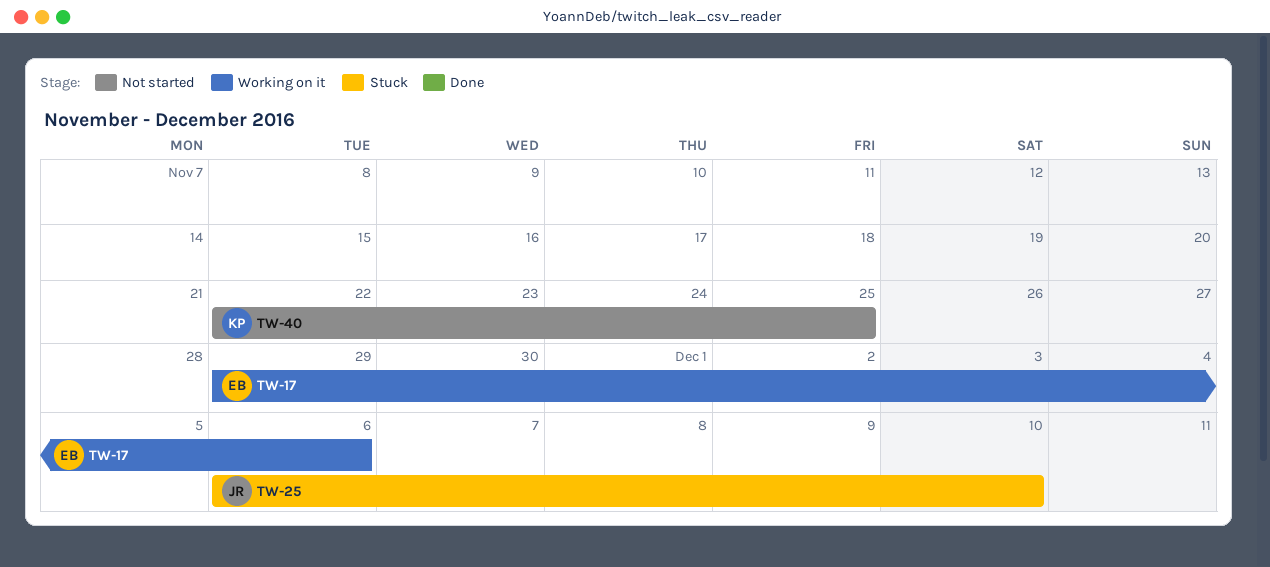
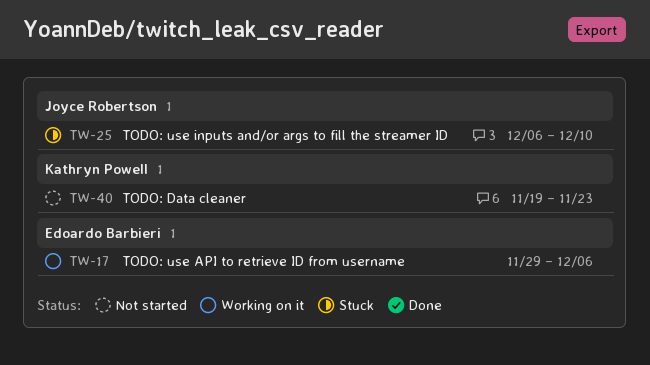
TW-40, start: Nov 22 -> Nov 19
TW-40, due: Nov 25 -> Nov 23

